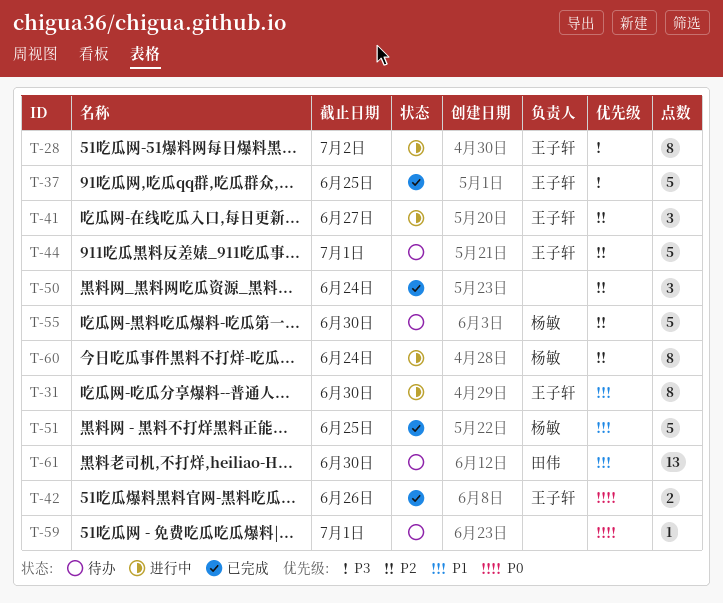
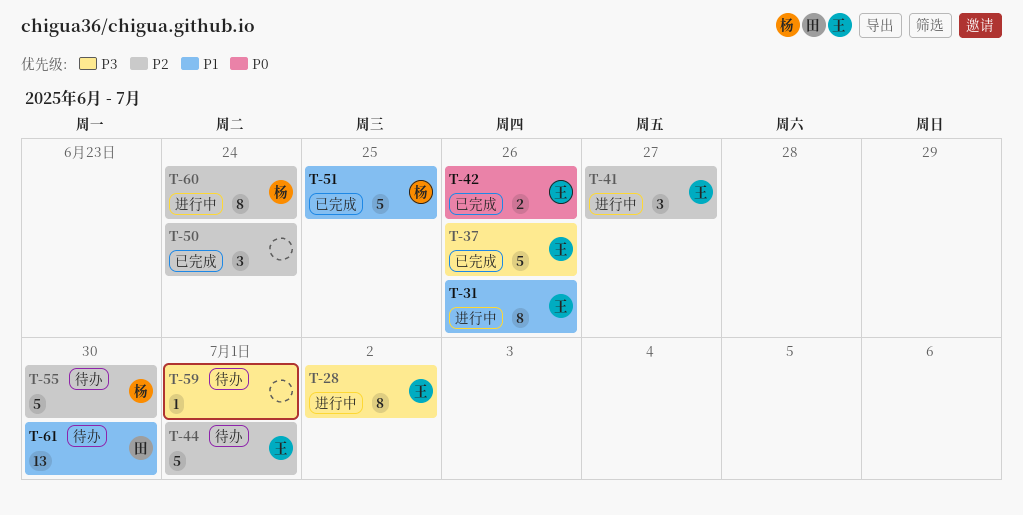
T-31, due: Jun 30 -> Jun 26
T-37, due: Jun 25 -> Jun 26
T-59, priority: P0 -> P3

